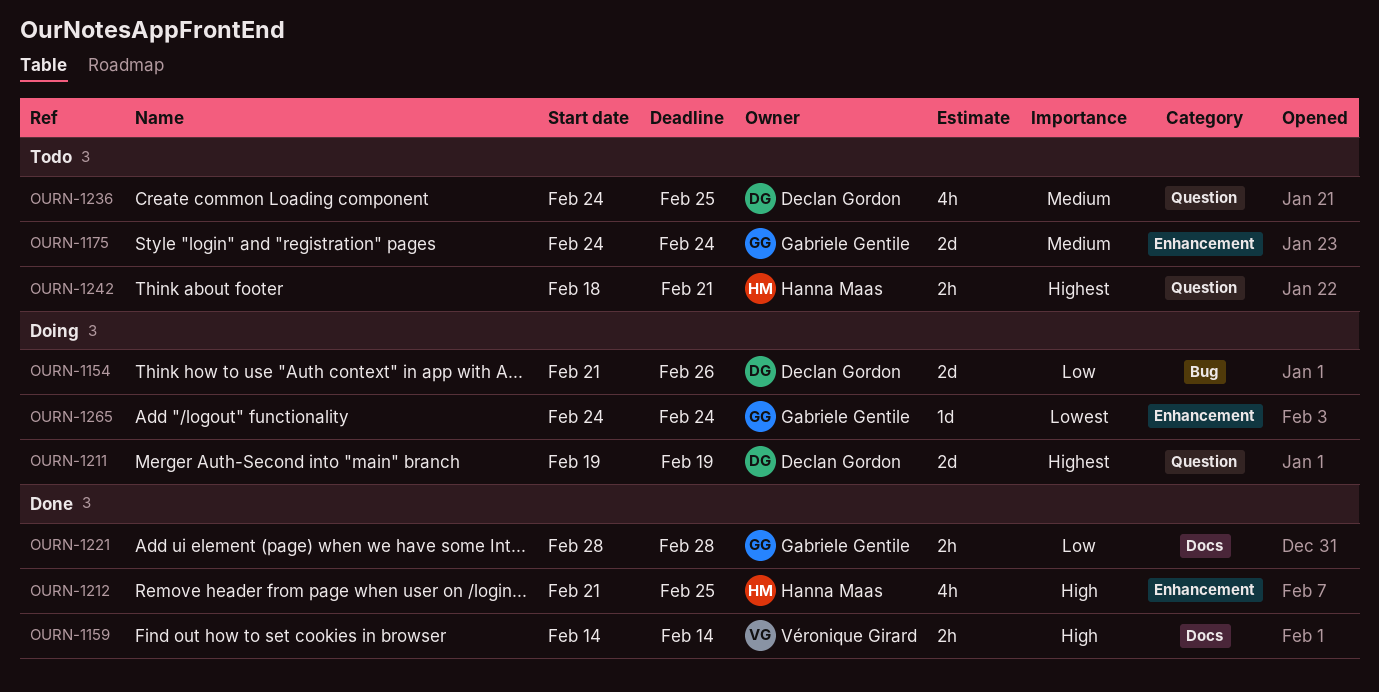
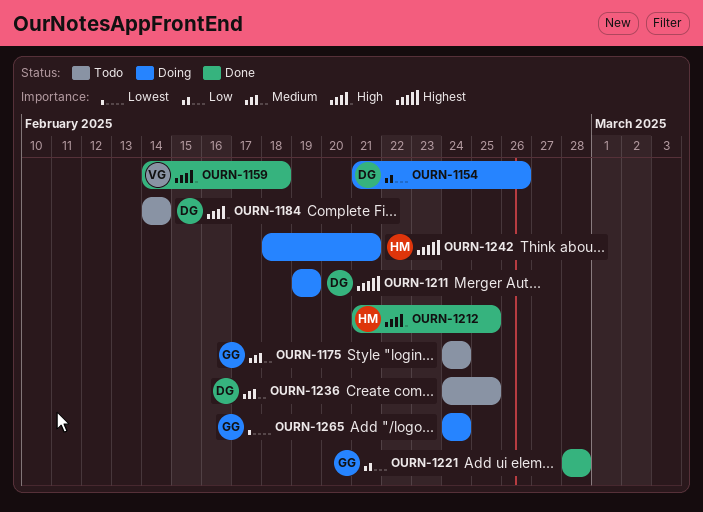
OURN-1159, due: Feb 14 -> Feb 18
OURN-1184: none -> present
OURN-1242, status: Todo -> Doing

